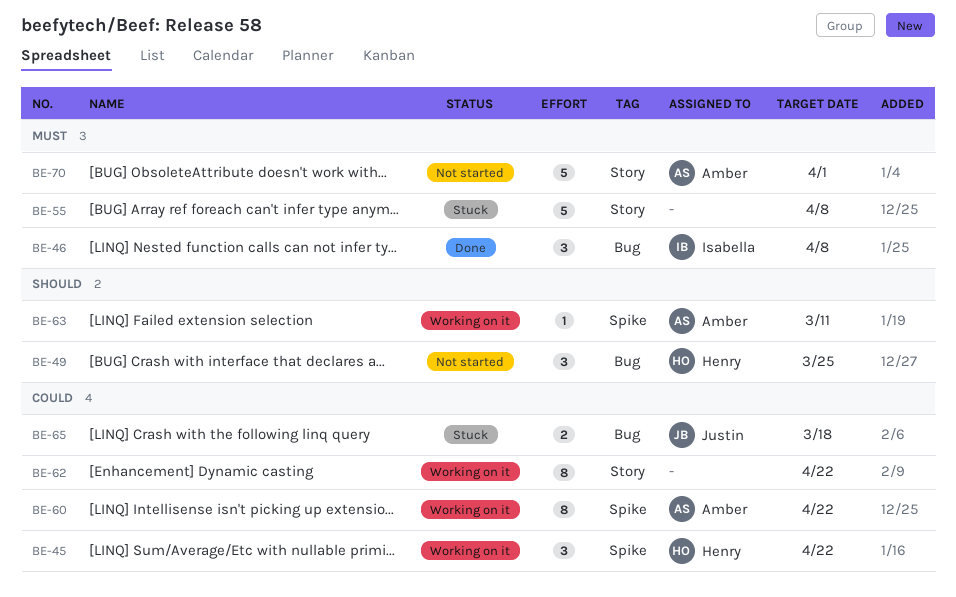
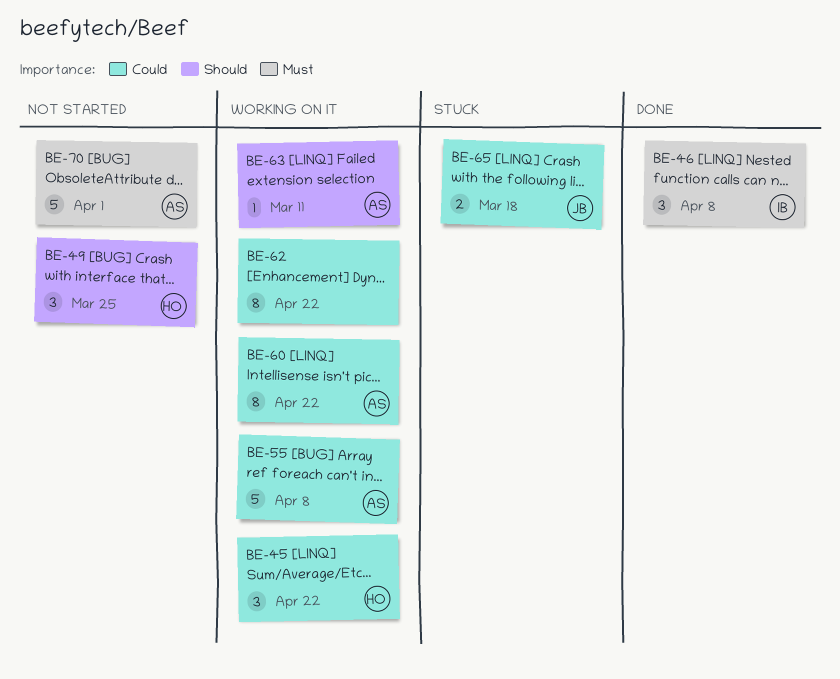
BE-55, status: Stuck -> Working on it
BE-55, owner: none -> Amber
BE-55, priority: Must -> Could

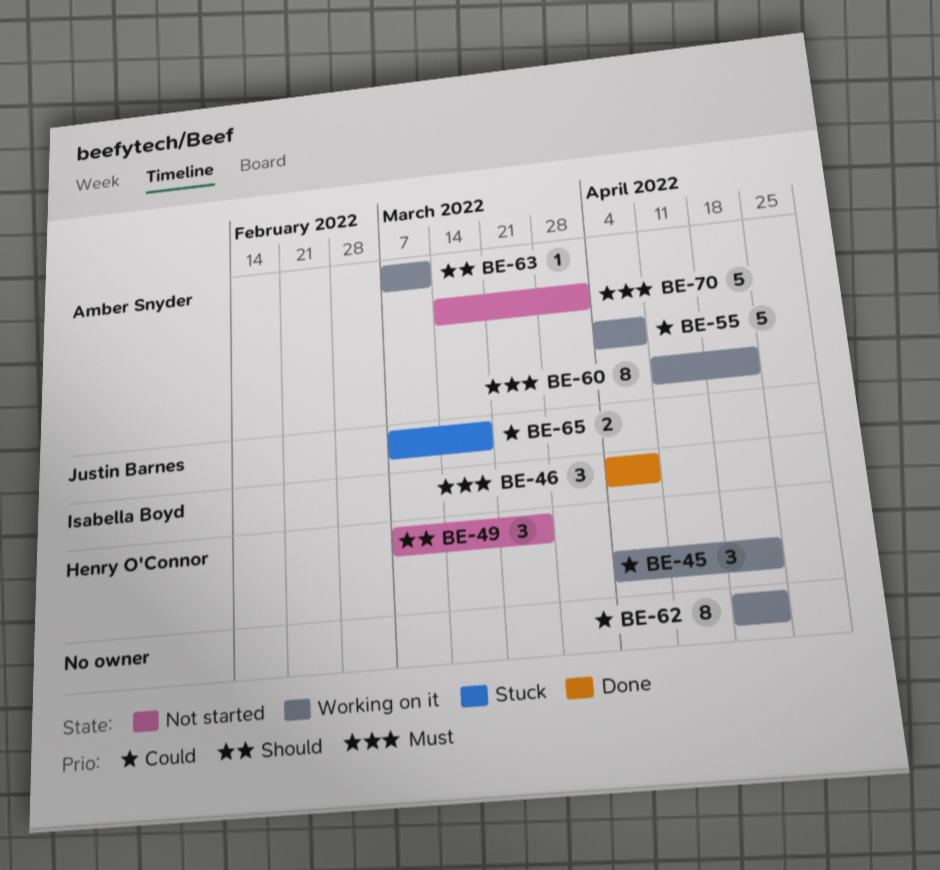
BE-60, priority: Could -> Must

